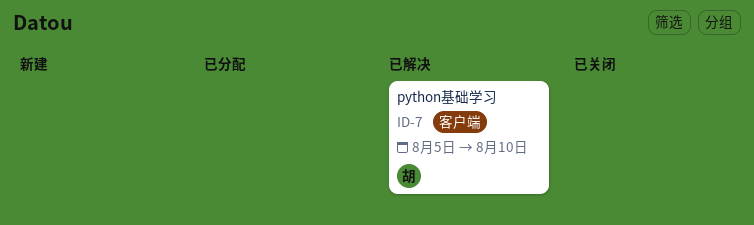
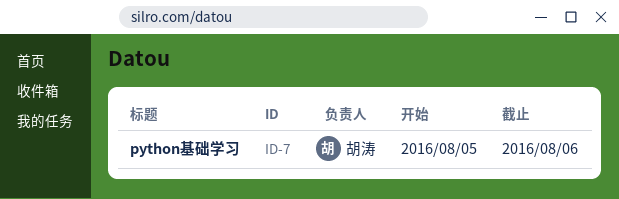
ID-7, due: Aug 10 -> Aug 6

